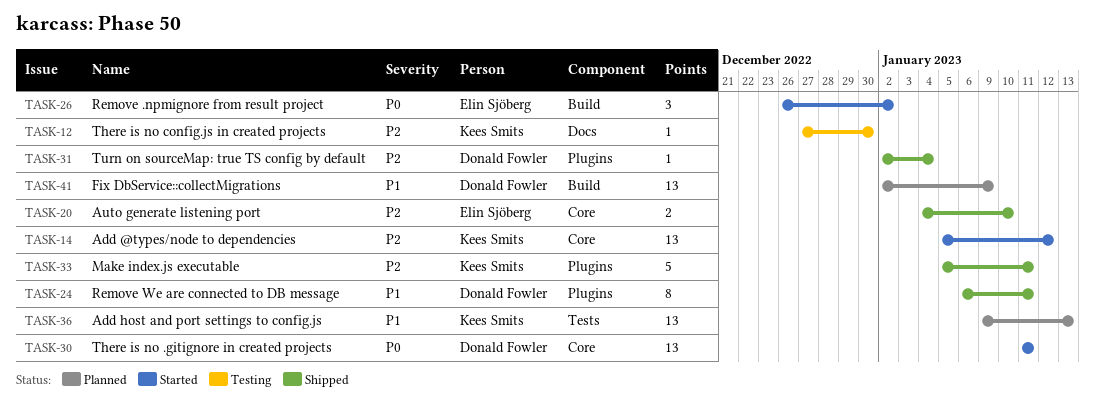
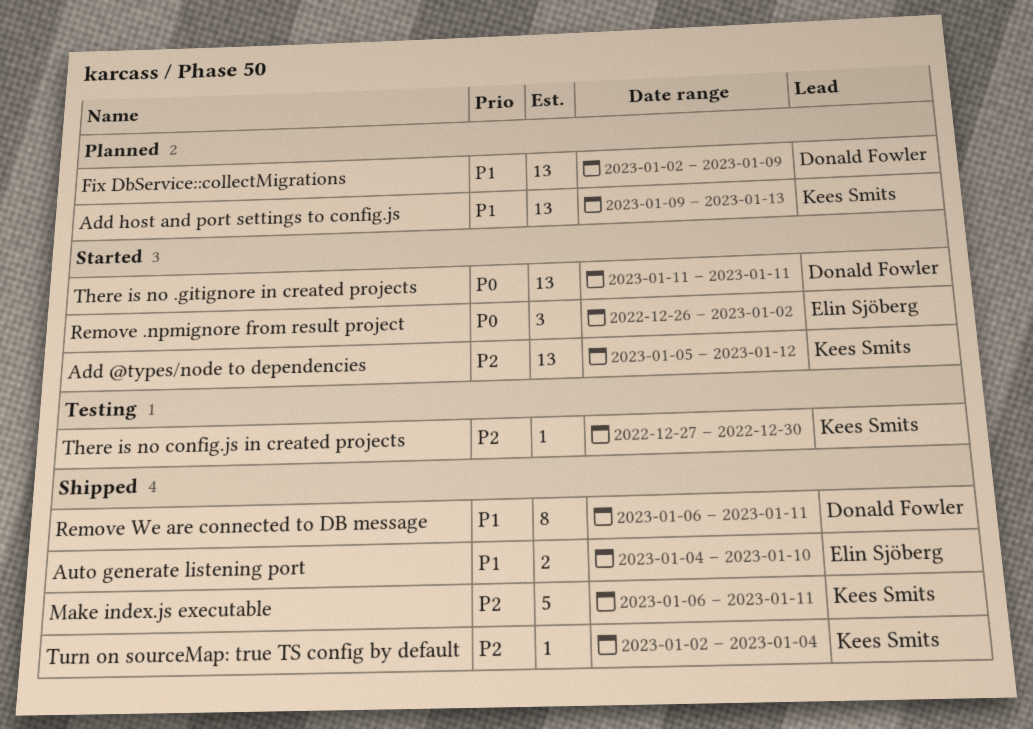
Auto generate listening port, priority: P2 -> P1
Make index.js executable, start: Jan 5 -> Jan 6
Turn on sourceMap: true TS config by default, owner: Donald Fowler -> Kees Smits

